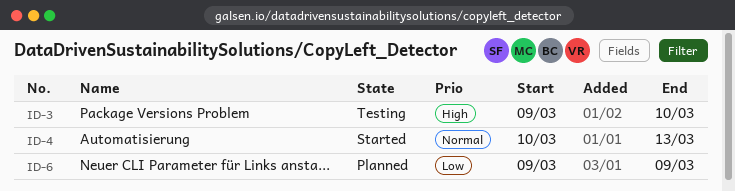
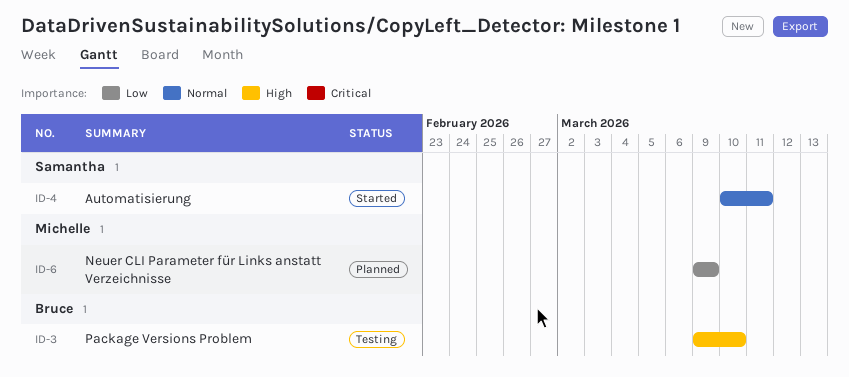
ID-4, due: Mar 13 -> Mar 11

